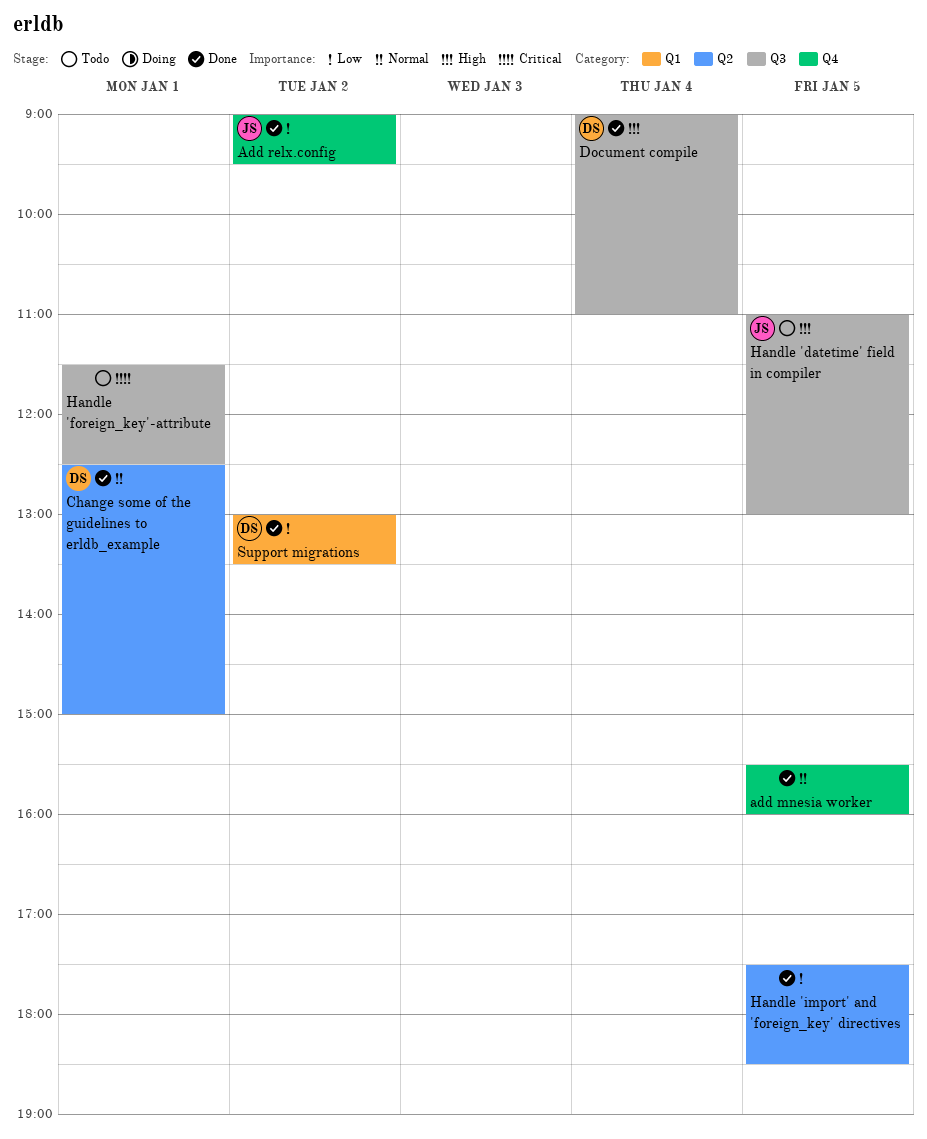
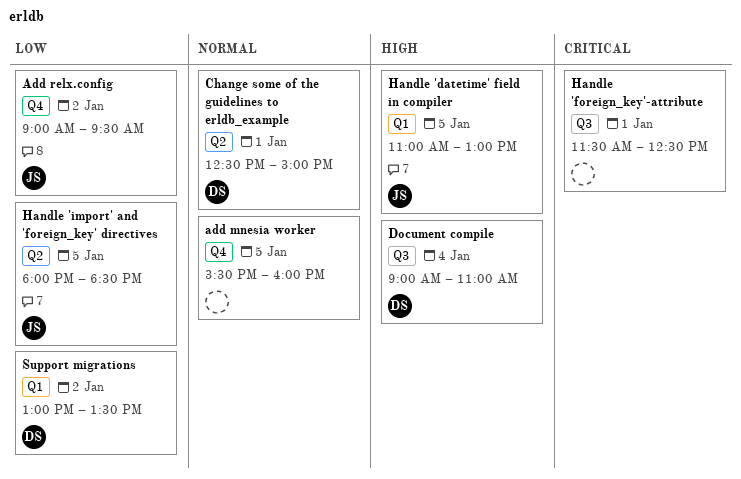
Handle 'datetime' field in compiler, label: Q3 -> Q1
Handle 'import' and 'foreign_key' directives, owner: none -> JS
Handle 'import' and 'foreign_key' directives, begins: 17:30 -> 18:00

